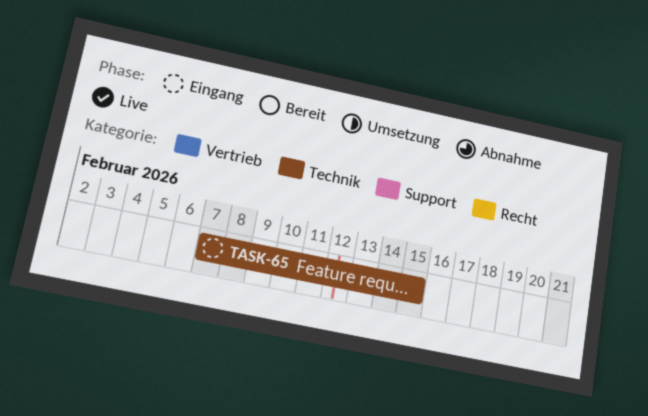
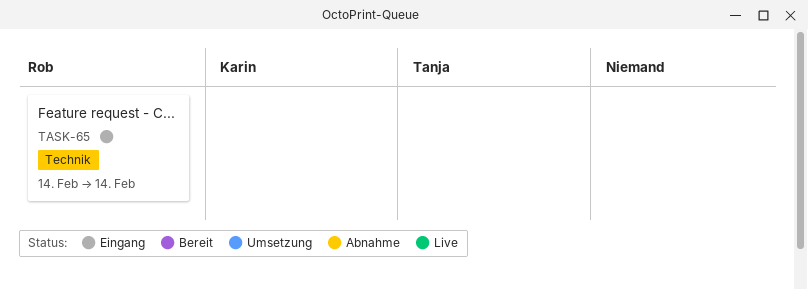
TASK-65, start: Feb 7 -> Feb 14
TASK-65, due: Feb 15 -> Feb 14

